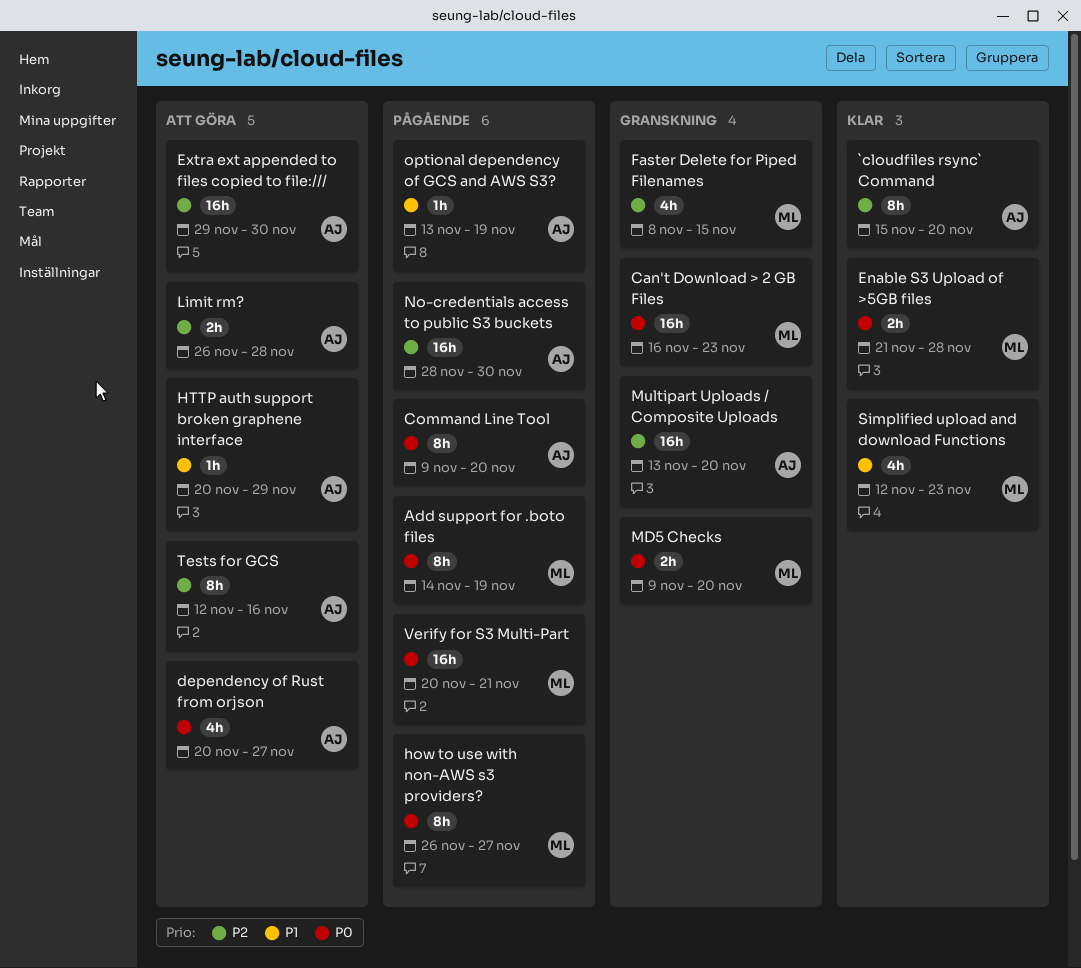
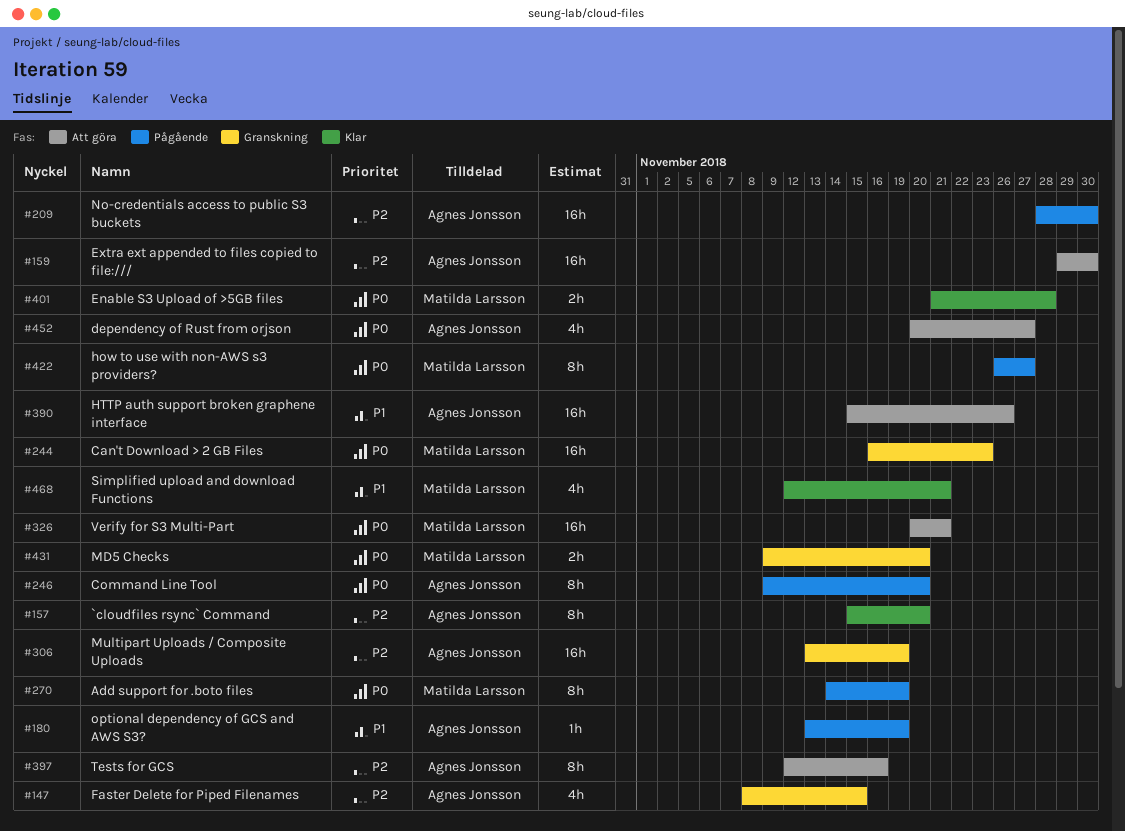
Faster Delete for Piped Filenames, owner: Matilda Larsson -> Agnes Jonsson
HTTP auth support broken graphene interface, estimate: 1h -> 16h
HTTP auth support broken graphene interface, start: Nov 20 -> Nov 15
HTTP auth support broken graphene interface, due: Nov 29 -> Nov 26
Limit rm?: present -> none
Multipart Uploads / Composite Uploads, due: Nov 20 -> Nov 19
Simplified upload and download Functions, due: Nov 23 -> Nov 21
Verify for S3 Multi-Part, status: Pågående -> Att göra

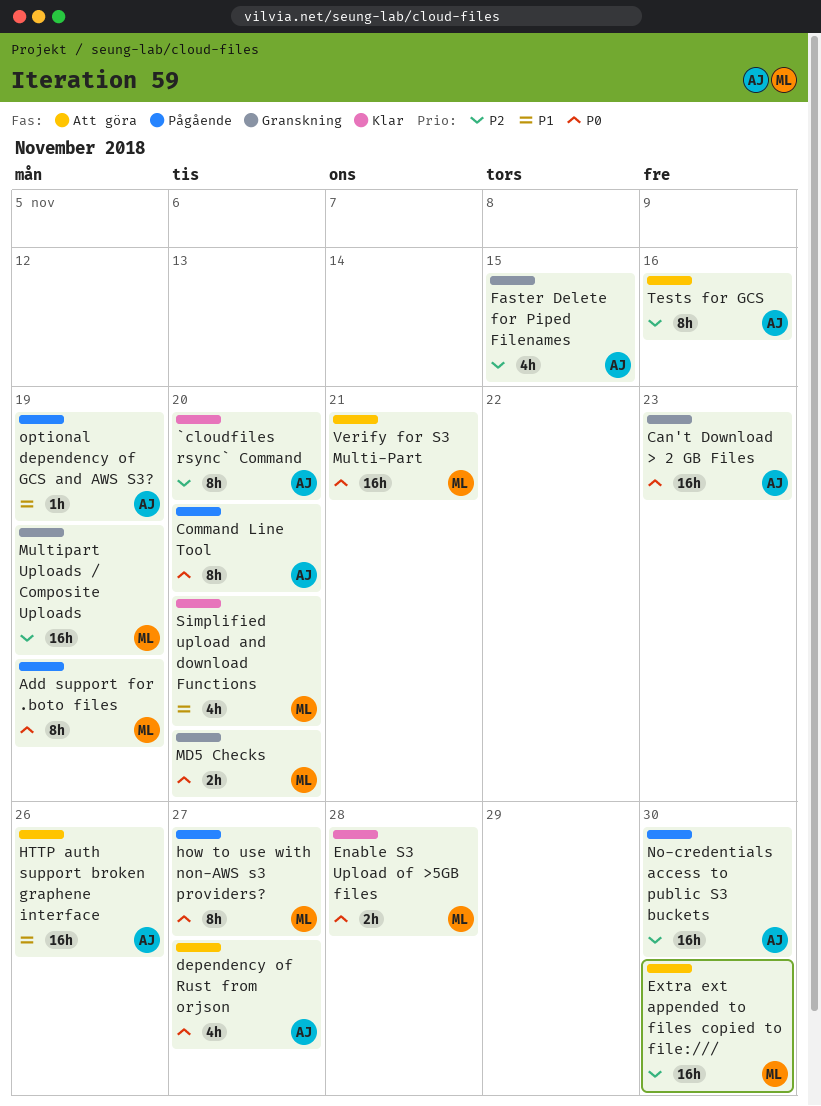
Can't Download > 2 GB Files, owner: Matilda Larsson -> Agnes Jonsson
Extra ext appended to files copied to file:///, owner: Agnes Jonsson -> Matilda Larsson
Multipart Uploads / Composite Uploads, owner: Agnes Jonsson -> Matilda Larsson
Simplified upload and download Functions, due: Nov 21 -> Nov 20

